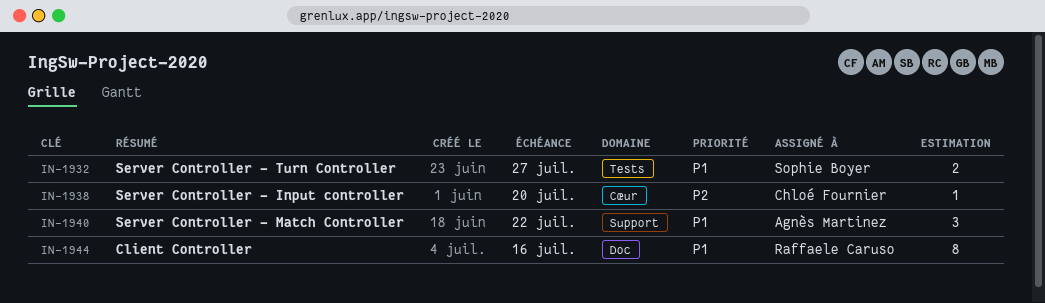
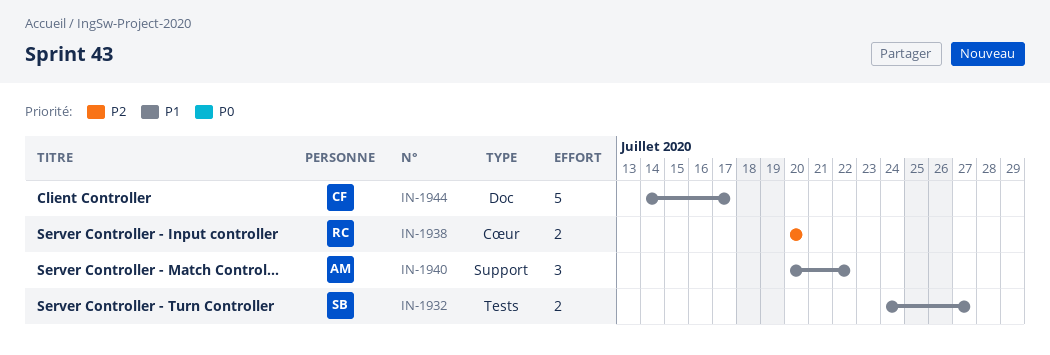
IN-1938, owner: Chloé Fournier -> Raffaele Caruso
IN-1938, estimate: 1 -> 2
IN-1944, owner: Raffaele Caruso -> Chloé Fournier
IN-1944, estimate: 8 -> 5
IN-1944, due: Jul 16 -> Jul 17

